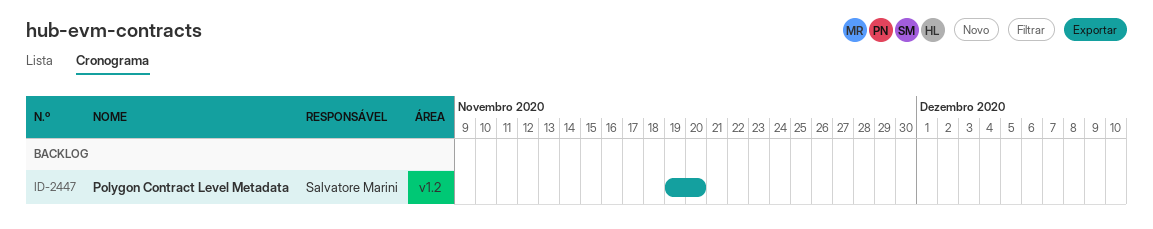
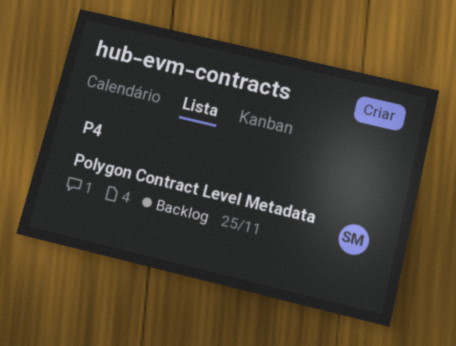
Polygon Contract Level Metadata, due: Nov 20 -> Nov 25

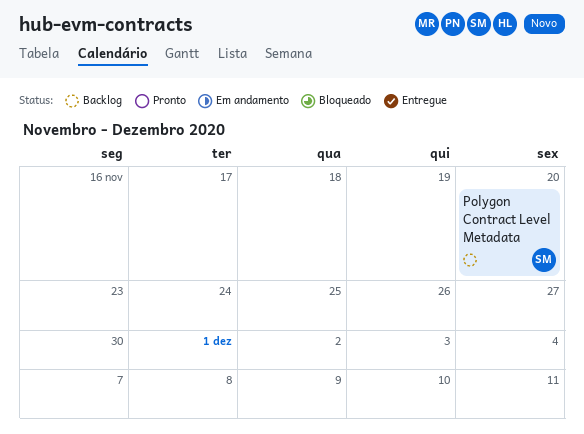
Polygon Contract Level Metadata, due: Nov 25 -> Nov 20

